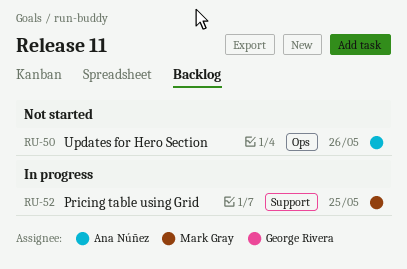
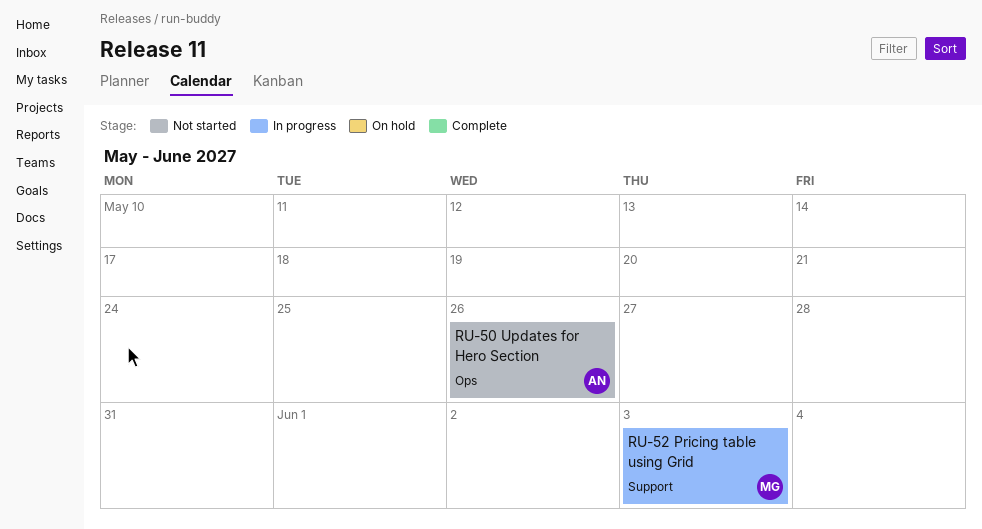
RU-52, due: May 25 -> Jun 3

